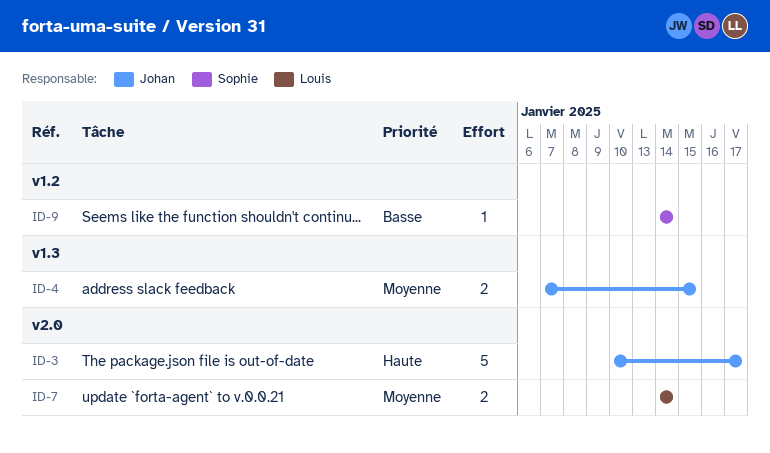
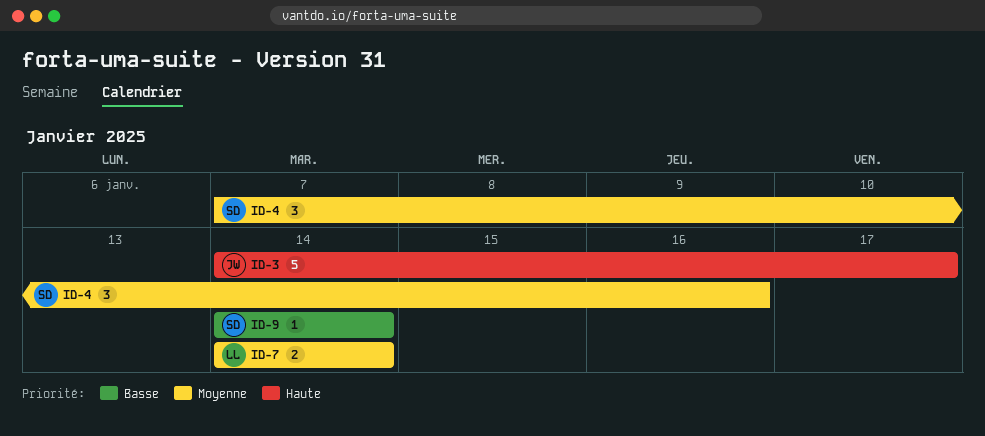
ID-3, start: Jan 10 -> Jan 14
ID-4, owner: Johan -> Sophie
ID-4, estimate: 2 -> 3
ID-4, due: Jan 15 -> Jan 16

